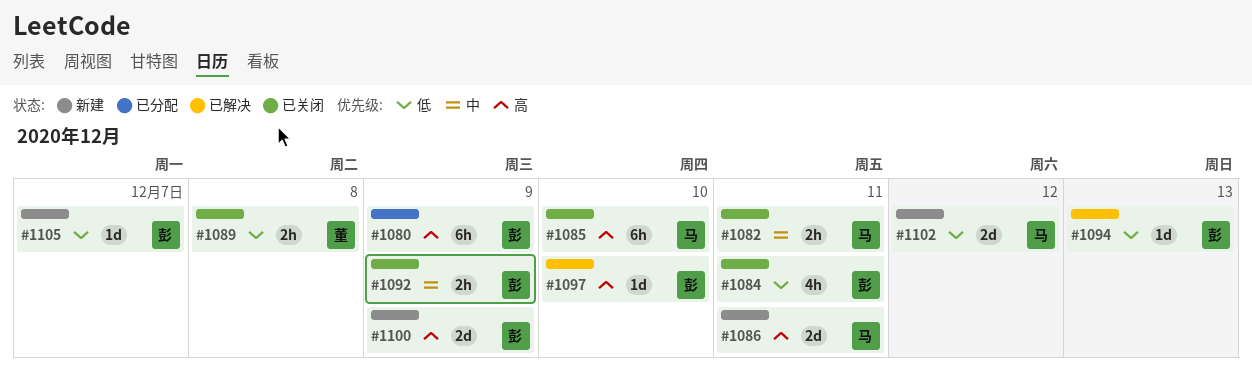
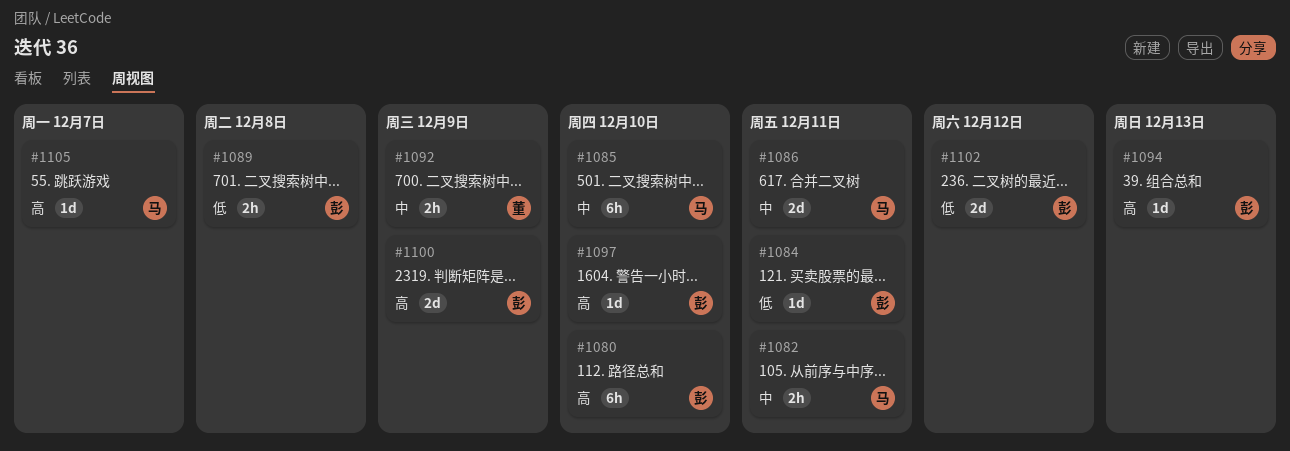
#1080, due: Dec 9 -> Dec 10
#1084, estimate: 4h -> 1d
#1085, priority: 高 -> 中
#1086, priority: 高 -> 中
#1089, owner: 董 -> 彭
#1092, owner: 彭 -> 董
#1094, priority: 低 -> 高
#1102, owner: 马 -> 彭
#1105, owner: 彭 -> 马
#1105, priority: 低 -> 高

